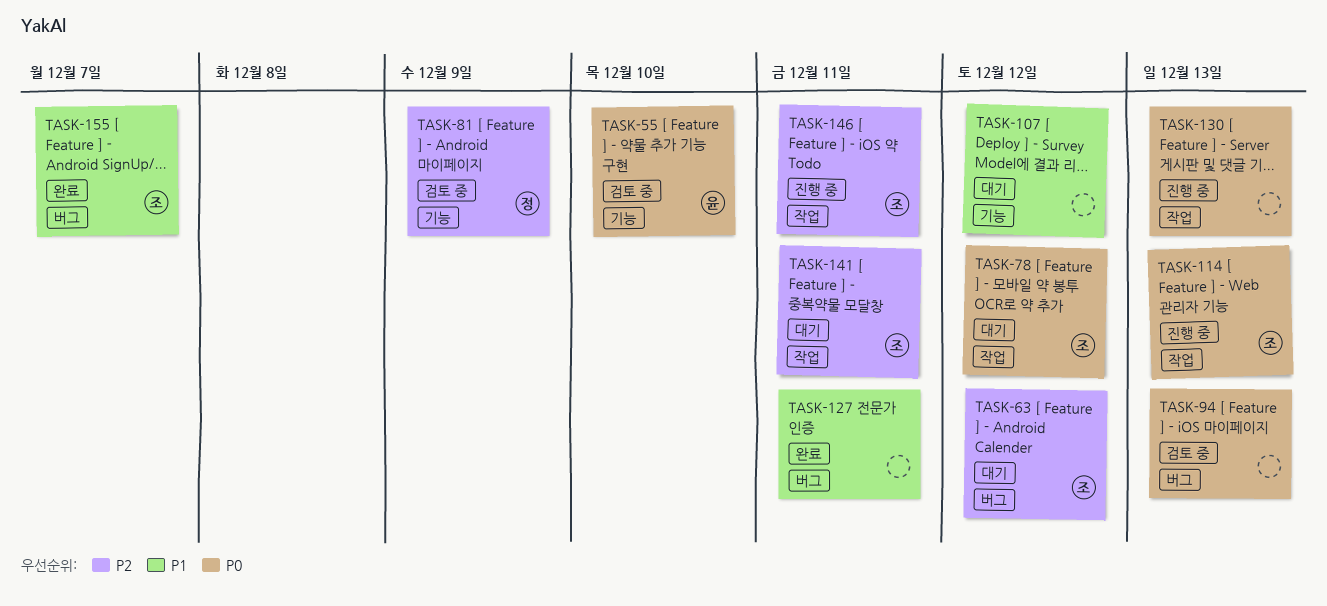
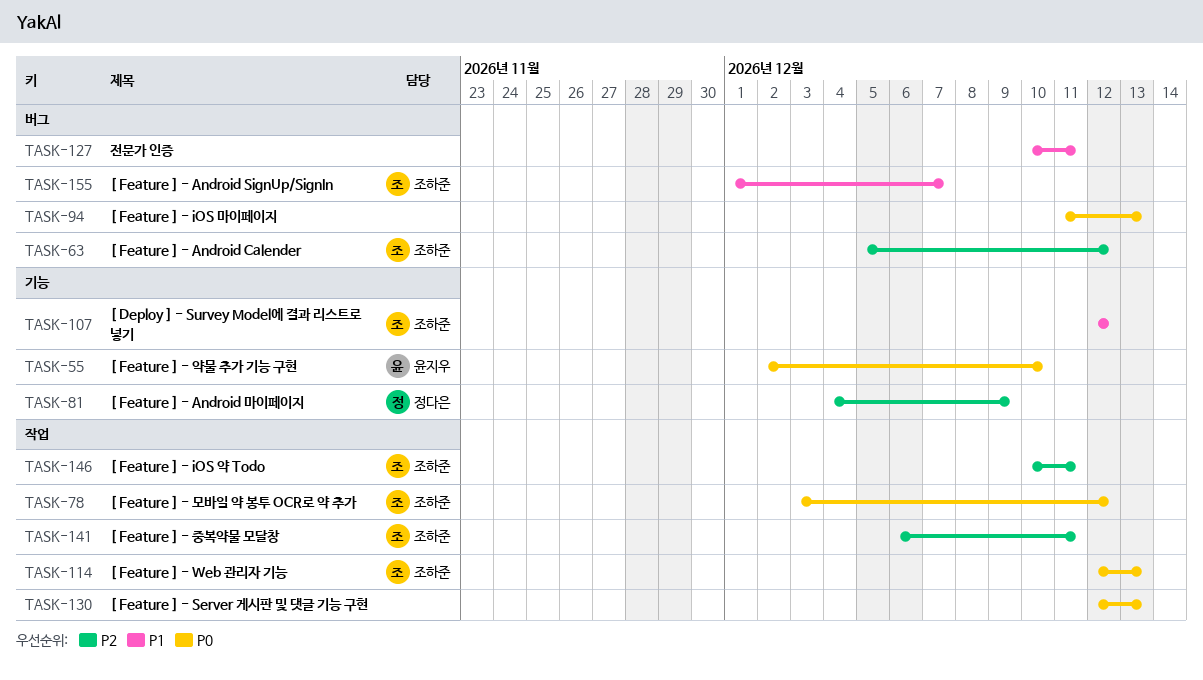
TASK-107, owner: none -> 조하준

